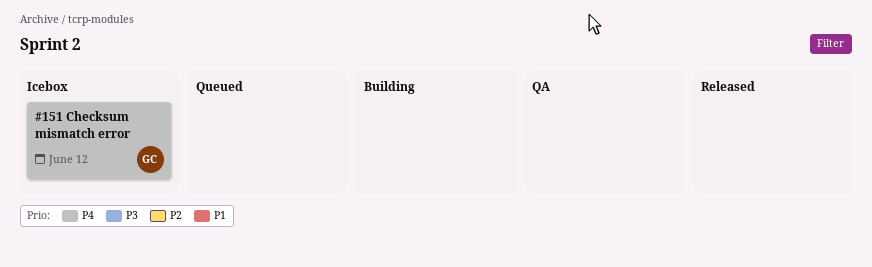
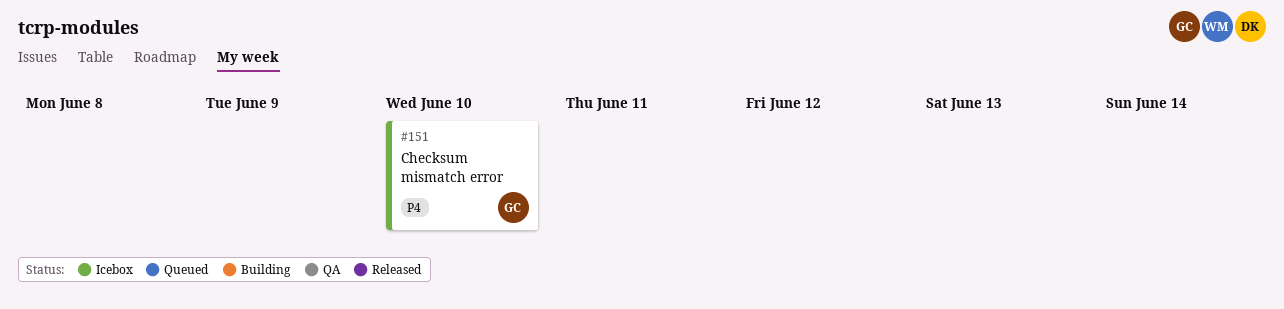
#151, due: Jun 12 -> Jun 10

